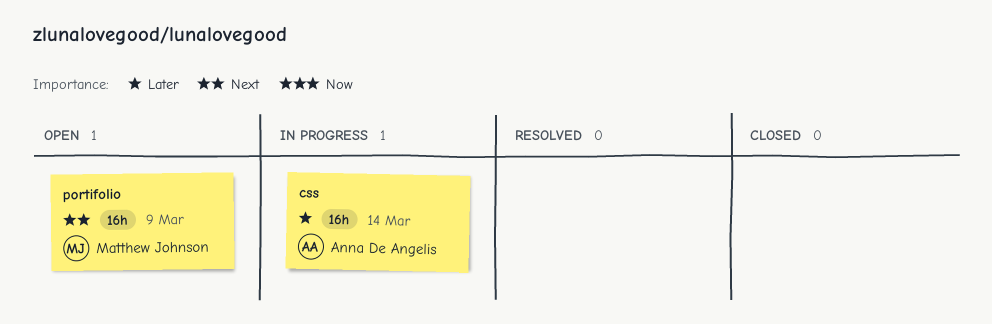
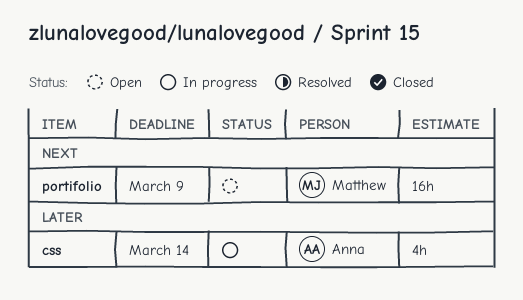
css, estimate: 16h -> 4h

